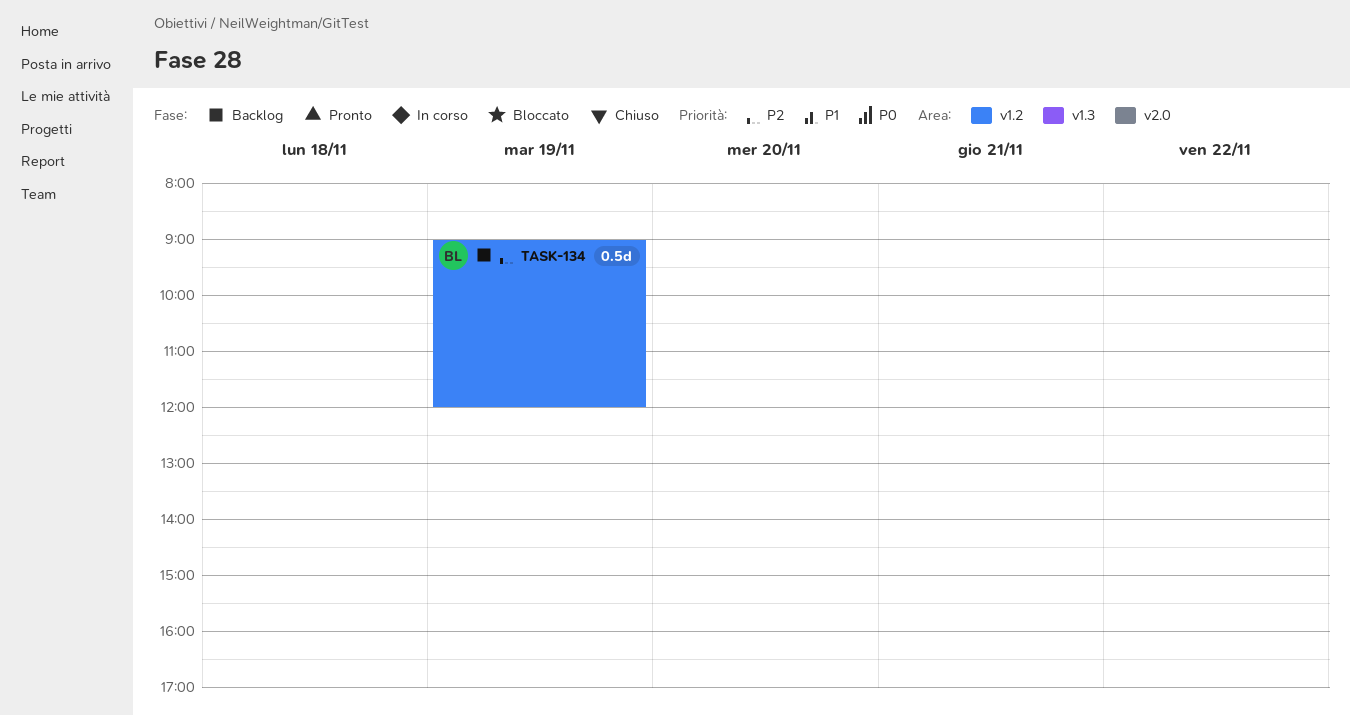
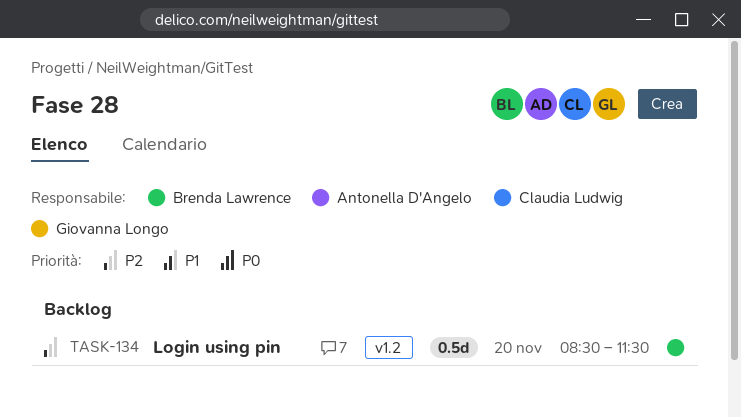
TASK-134, day: Nov 19 -> Nov 20
TASK-134, begins: 09:00 -> 08:30
TASK-134, ends: 12:00 -> 11:30

